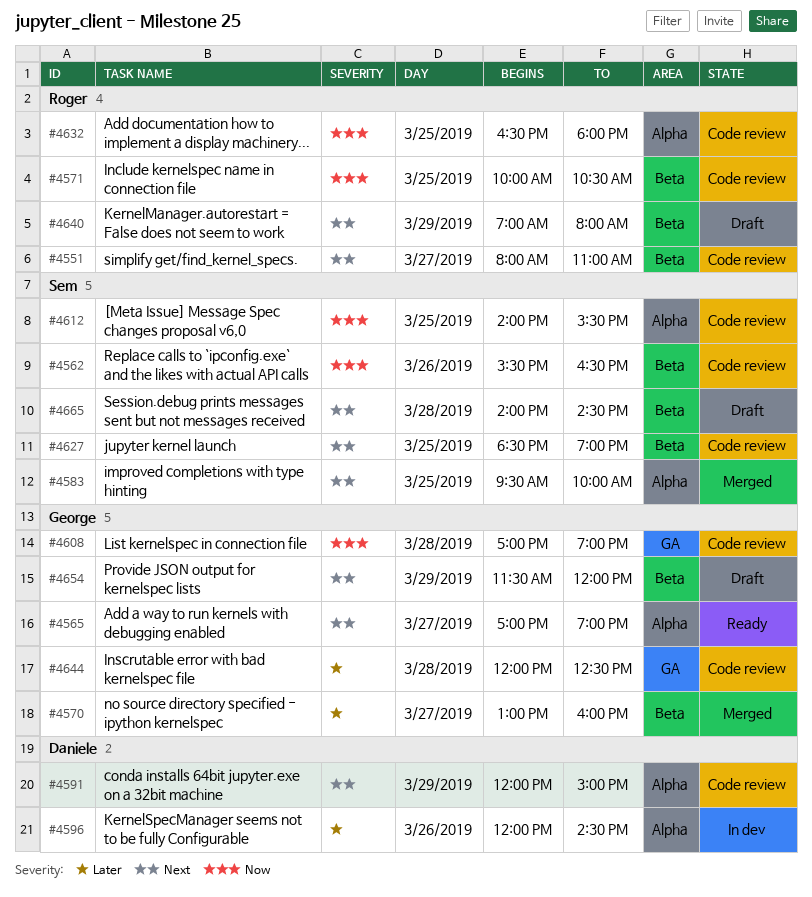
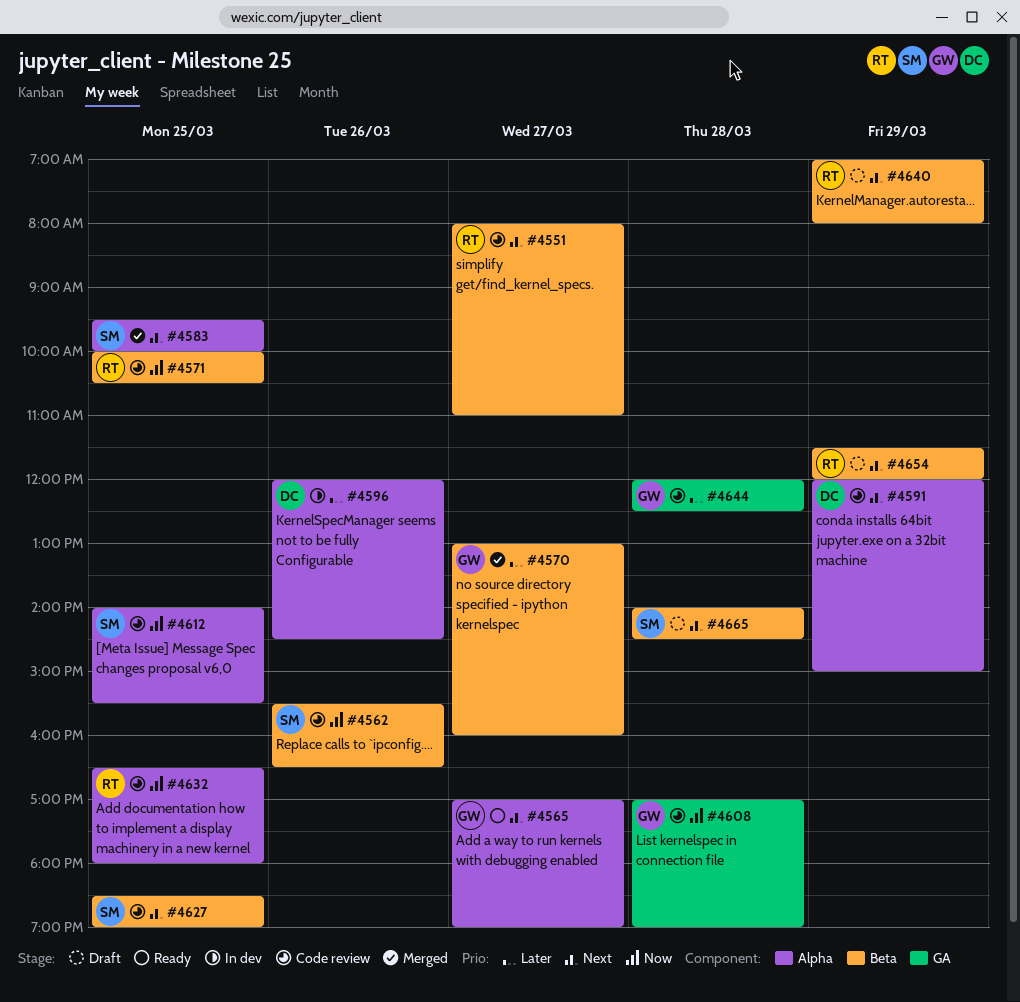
#4654, owner: George -> Roger

